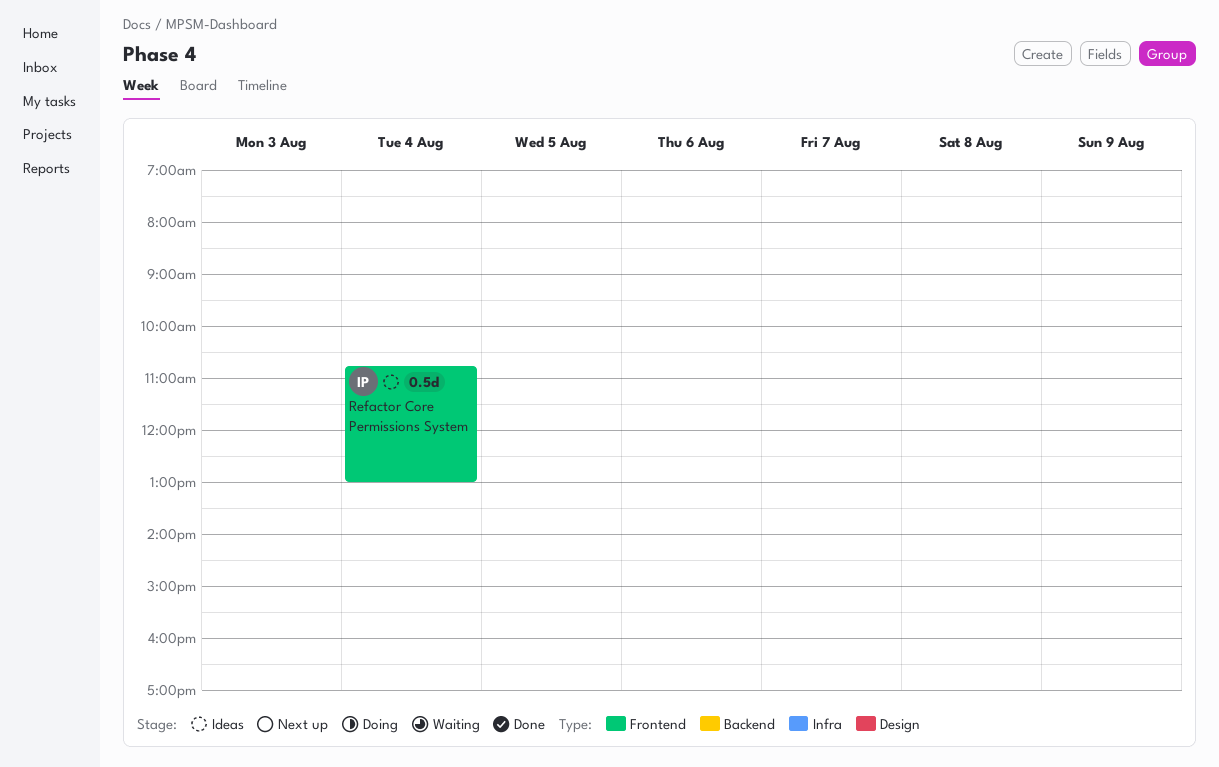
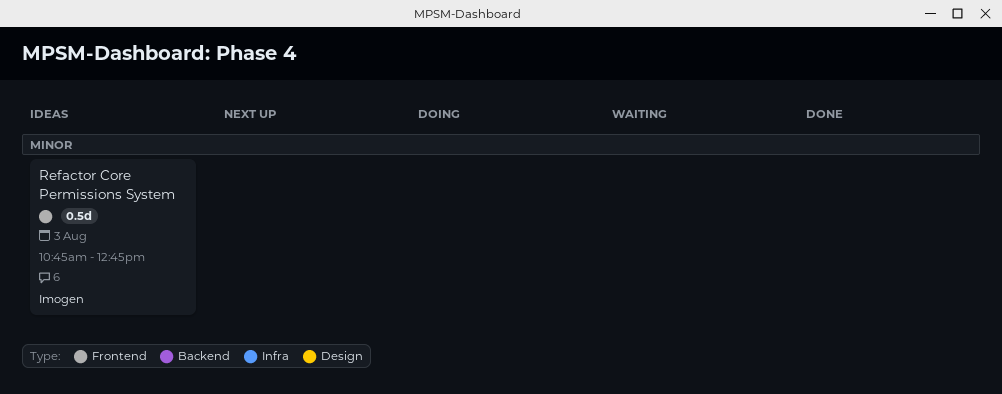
Refactor Core Permissions System, day: Aug 4 -> Aug 3
Refactor Core Permissions System, ends: 13:00 -> 12:45

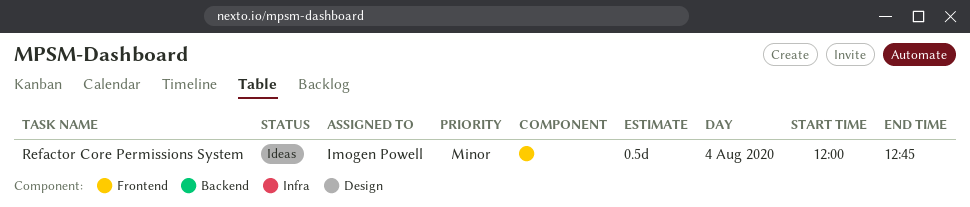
Refactor Core Permissions System, day: Aug 3 -> Aug 4
Refactor Core Permissions System, begins: 10:45 -> 12:00

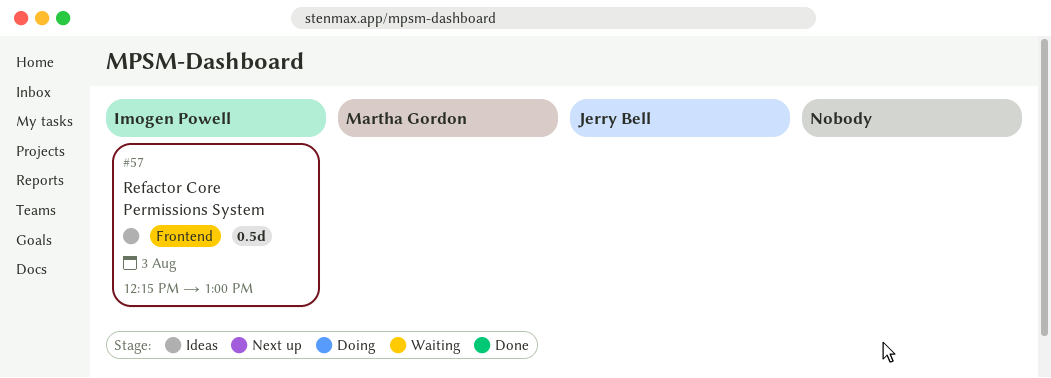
Refactor Core Permissions System, day: Aug 4 -> Aug 3
Refactor Core Permissions System, begins: 12:00 -> 12:15
Refactor Core Permissions System, ends: 12:45 -> 13:00

